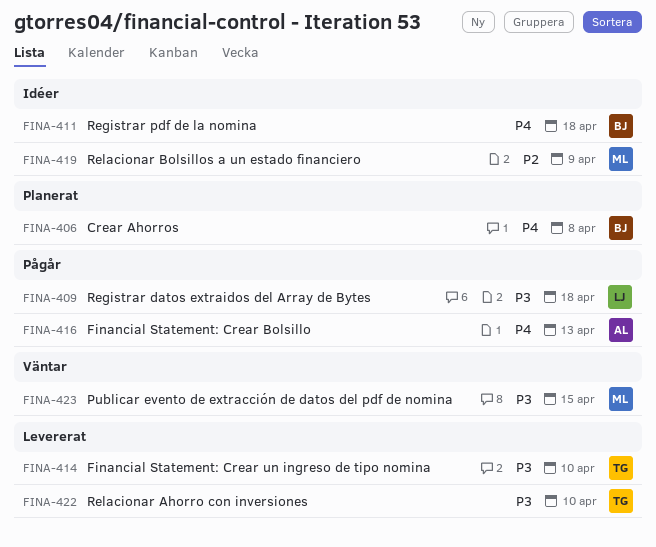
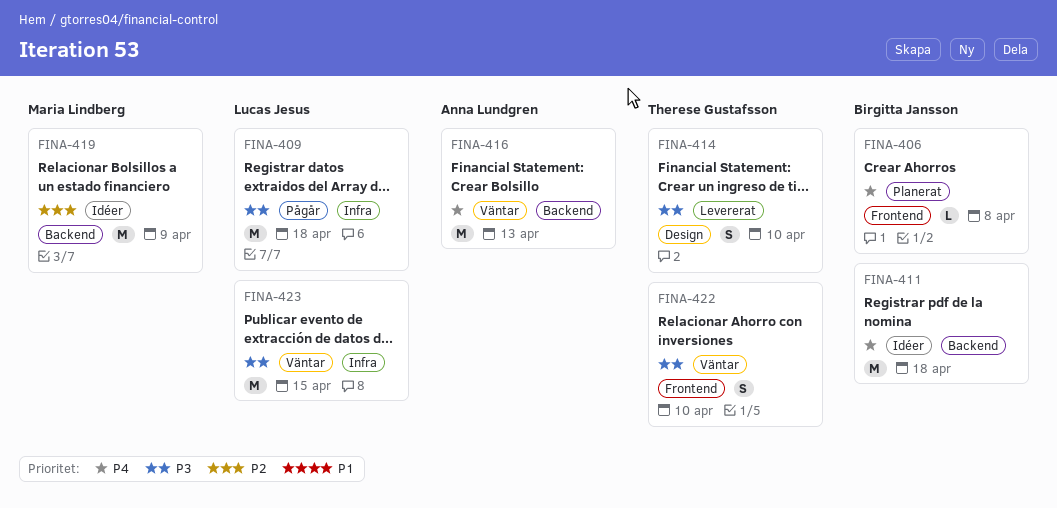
FINA-416, status: Pågår -> Väntar
FINA-422, status: Levererat -> Väntar
FINA-423, owner: Maria Lindberg -> Lucas Jesus

